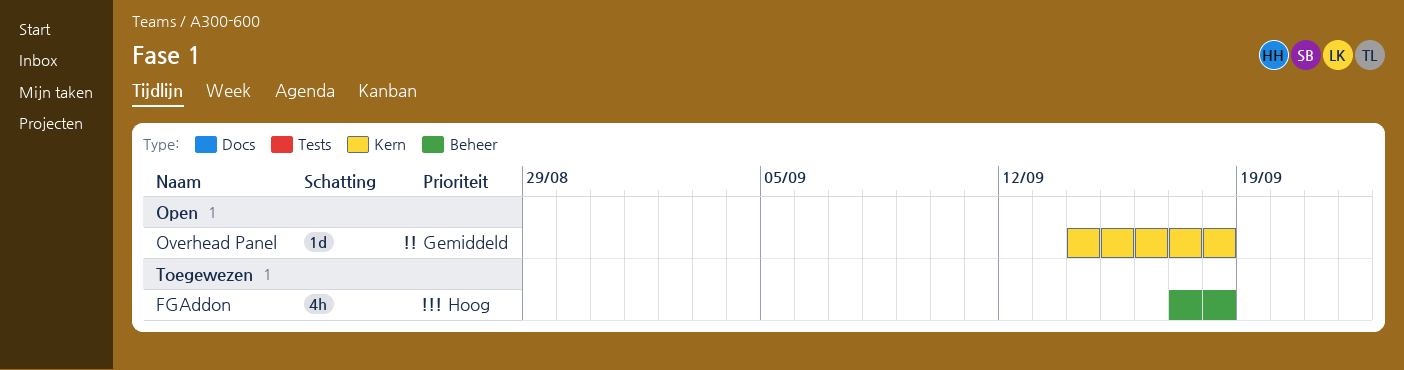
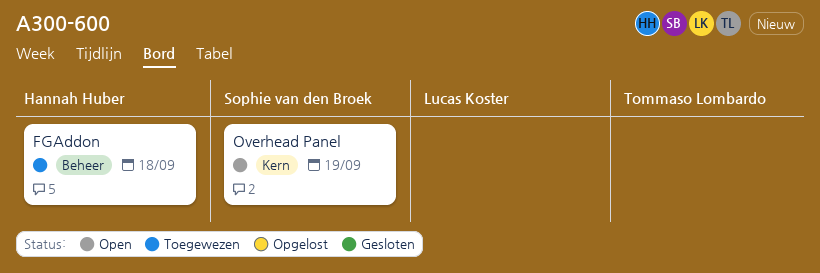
Overhead Panel, due: Sep 18 -> Sep 19

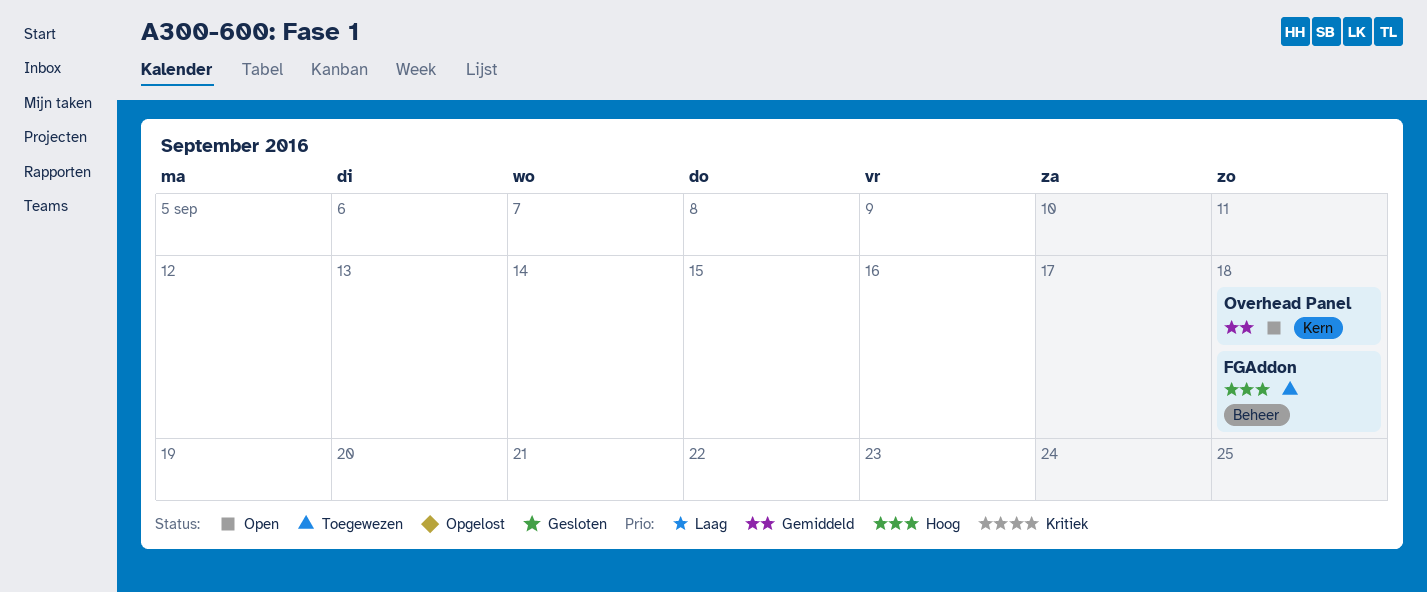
Overhead Panel, due: Sep 19 -> Sep 18

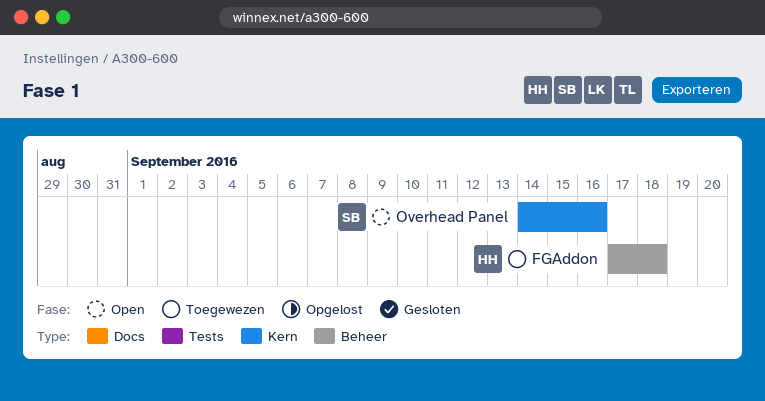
Overhead Panel, due: Sep 18 -> Sep 16

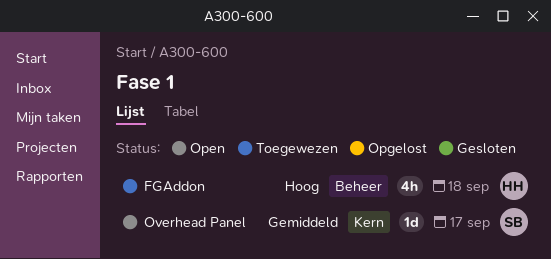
Overhead Panel, due: Sep 16 -> Sep 17

